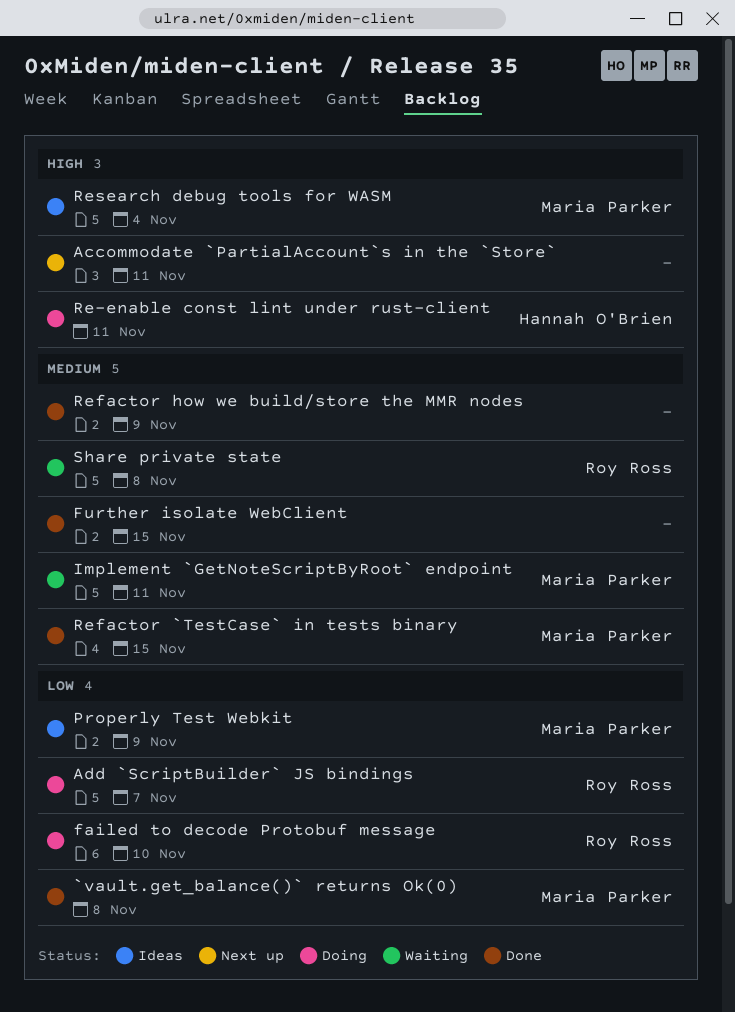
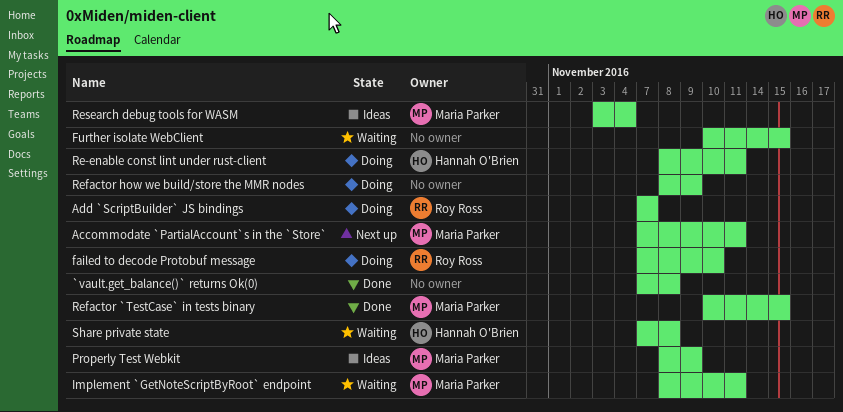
`vault.get_balance()` returns Ok(0), owner: Maria Parker -> none
Accommodate `PartialAccount`s in the `Store`, owner: none -> Maria Parker
Further isolate WebClient, status: Done -> Waiting
Refactor how we build/store the MMR nodes, status: Done -> Doing
Share private state, owner: Roy Ross -> Hannah O'Brien

